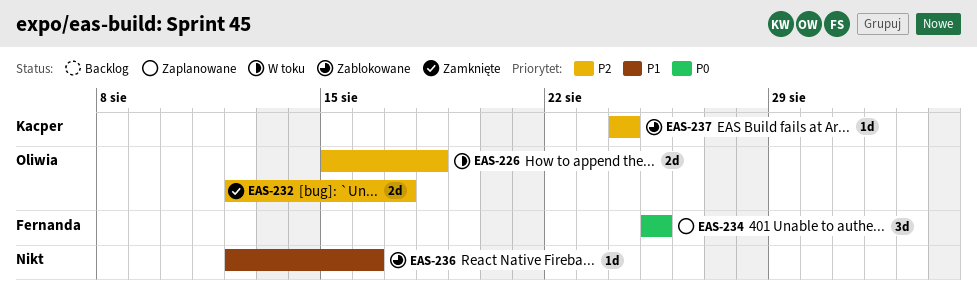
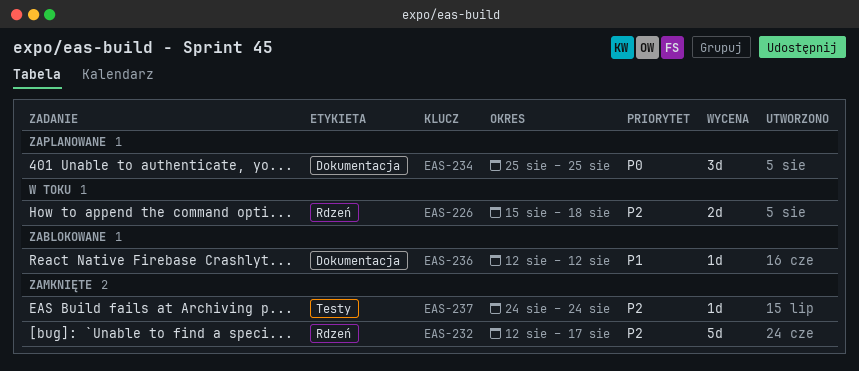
EAS-232, estimate: 2d -> 5d
EAS-236, due: Aug 16 -> Aug 12
EAS-237, status: Zablokowane -> Zamknięte

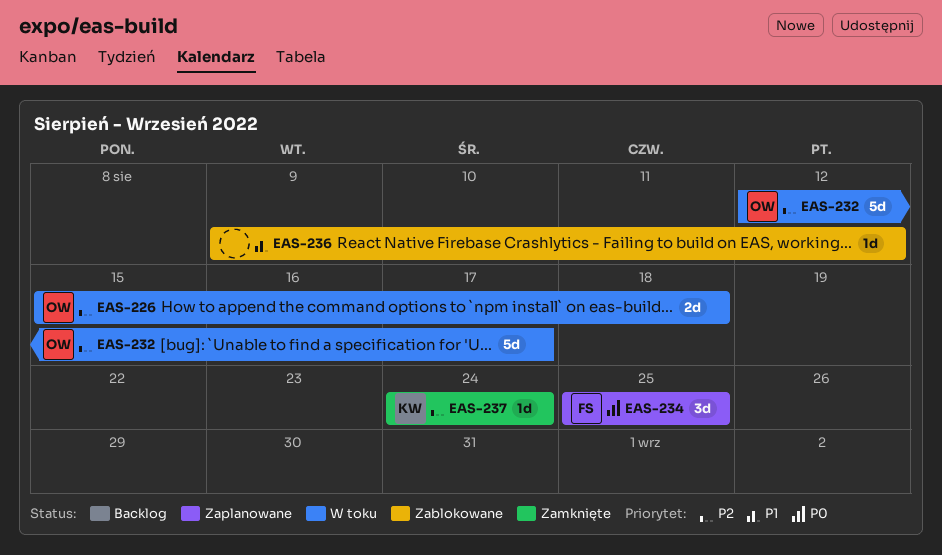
EAS-232, status: Zamknięte -> W toku
EAS-236, start: Aug 12 -> Aug 9

